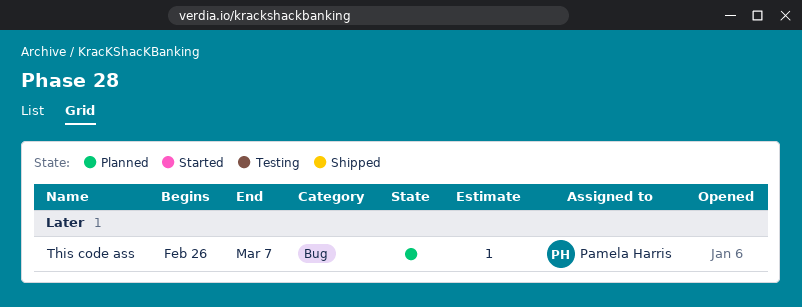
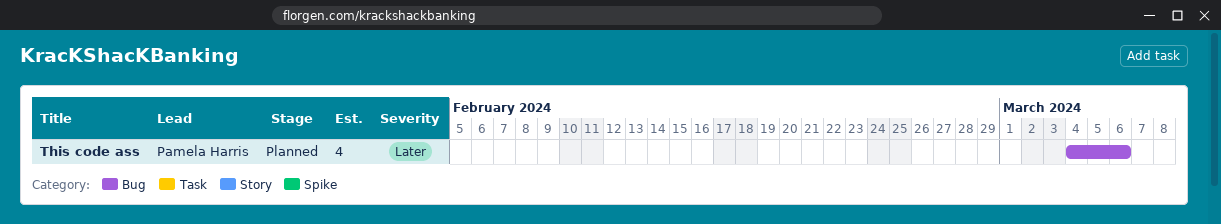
This code ass, estimate: 1 -> 4
This code ass, start: Feb 26 -> Mar 4
This code ass, due: Mar 7 -> Mar 6

